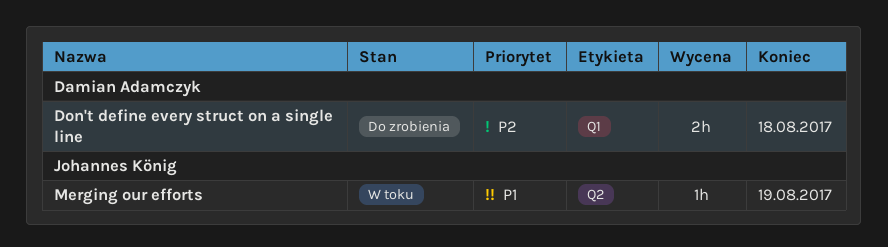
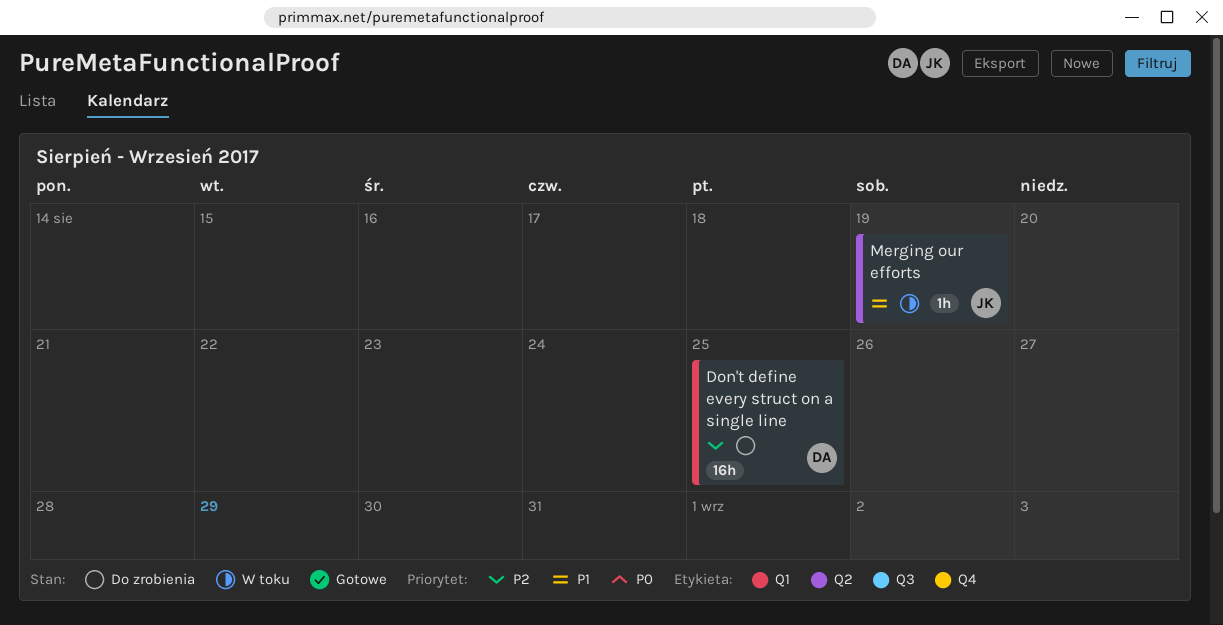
Don't define every struct on a single line, estimate: 2h -> 16h
Don't define every struct on a single line, due: Aug 18 -> Aug 25

